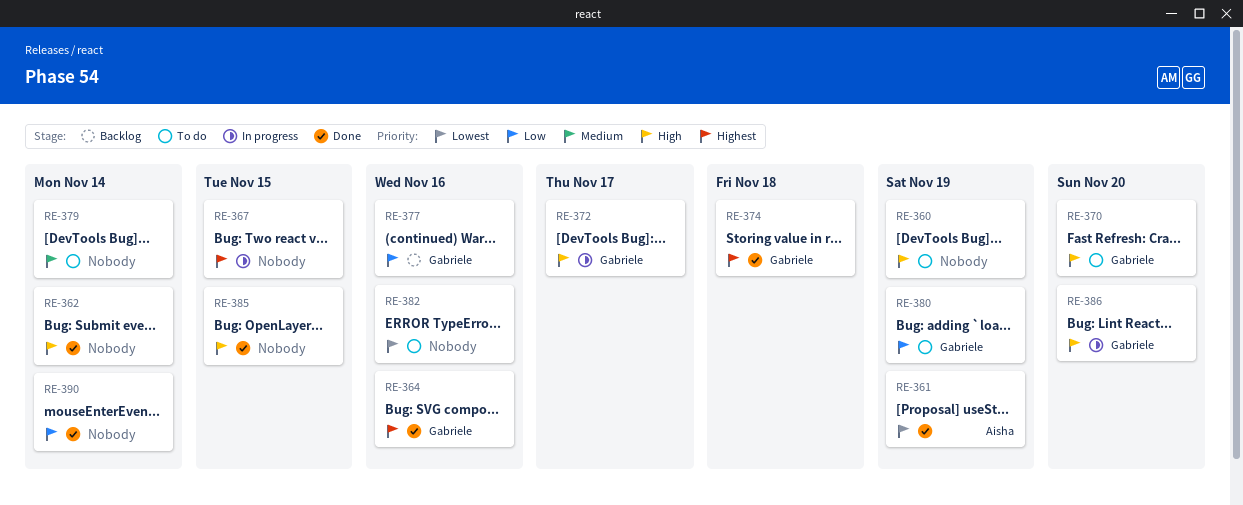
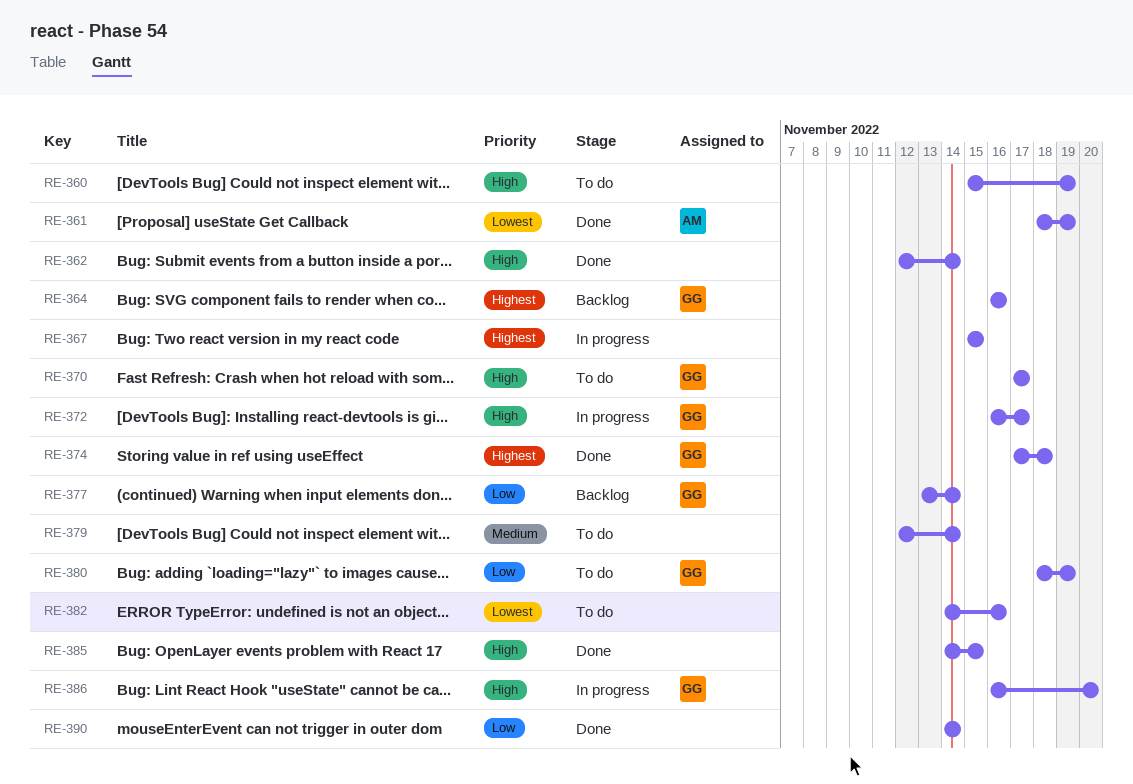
RE-364, status: Done -> Backlog
RE-370, due: Nov 20 -> Nov 17
RE-377, due: Nov 16 -> Nov 14

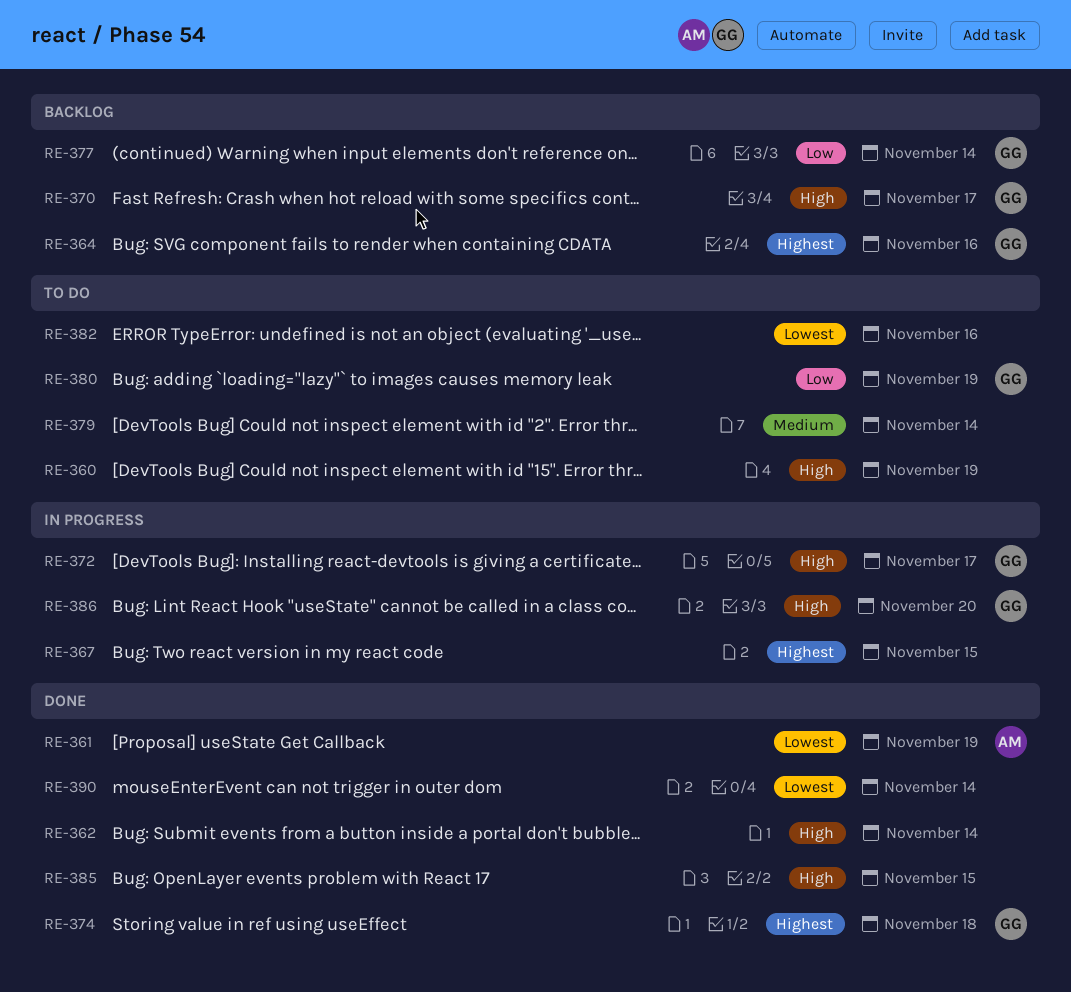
RE-370, status: To do -> Backlog
RE-390, priority: Low -> Lowest

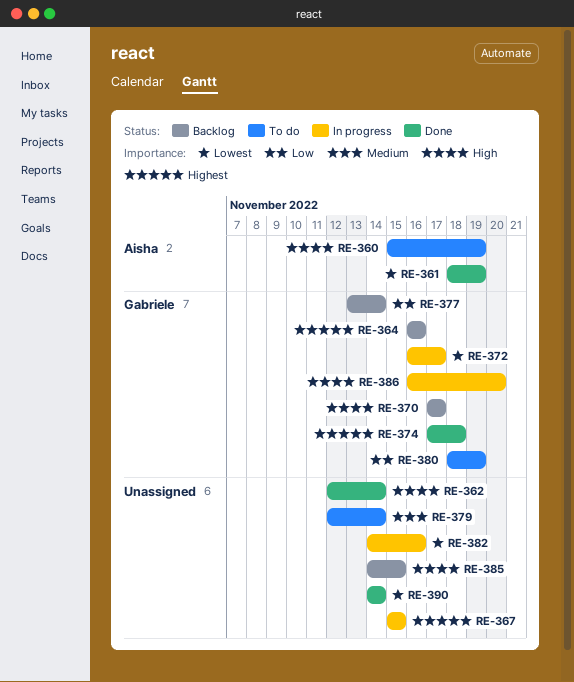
RE-360, owner: none -> Aisha
RE-372, priority: High -> Lowest
RE-382, status: To do -> In progress
RE-385, status: Done -> Backlog

